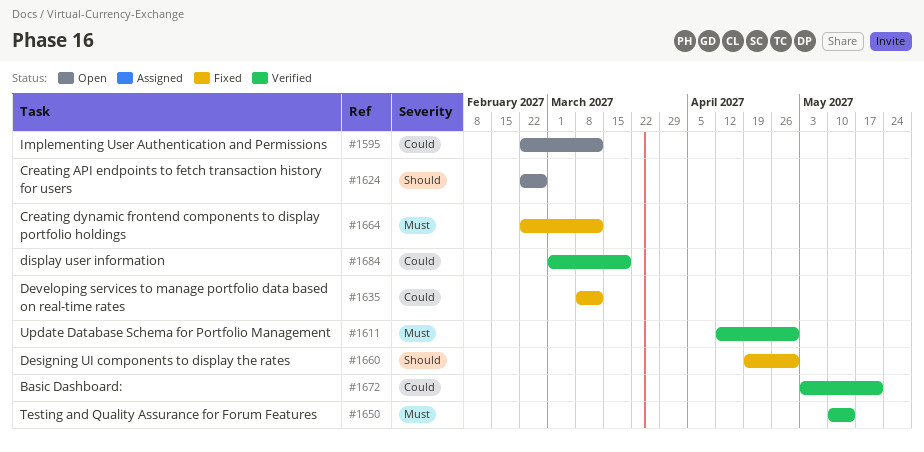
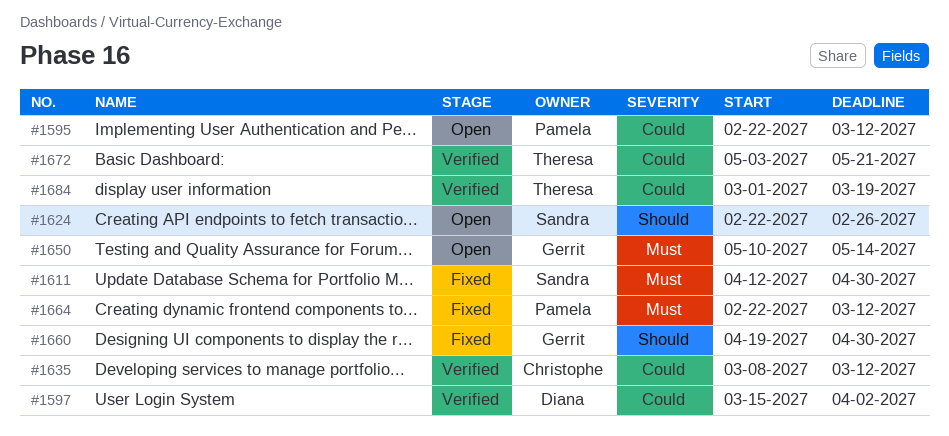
#1597: none -> present
#1611, status: Verified -> Fixed
#1635, status: Fixed -> Verified
#1650, status: Verified -> Open

